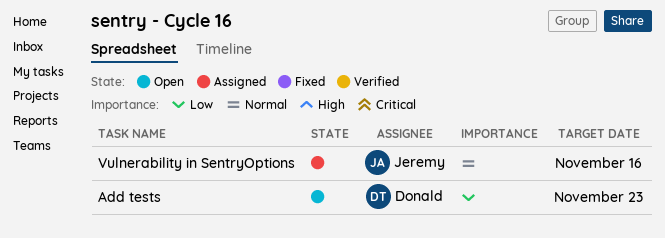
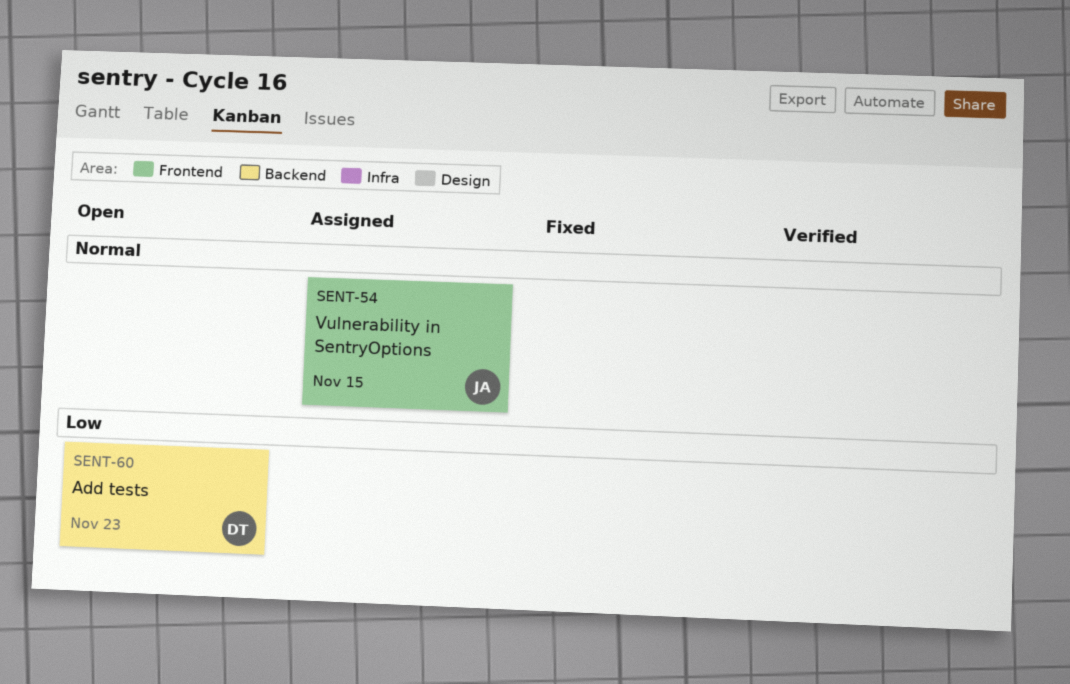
Vulnerability in SentryOptions, due: Nov 16 -> Nov 15

